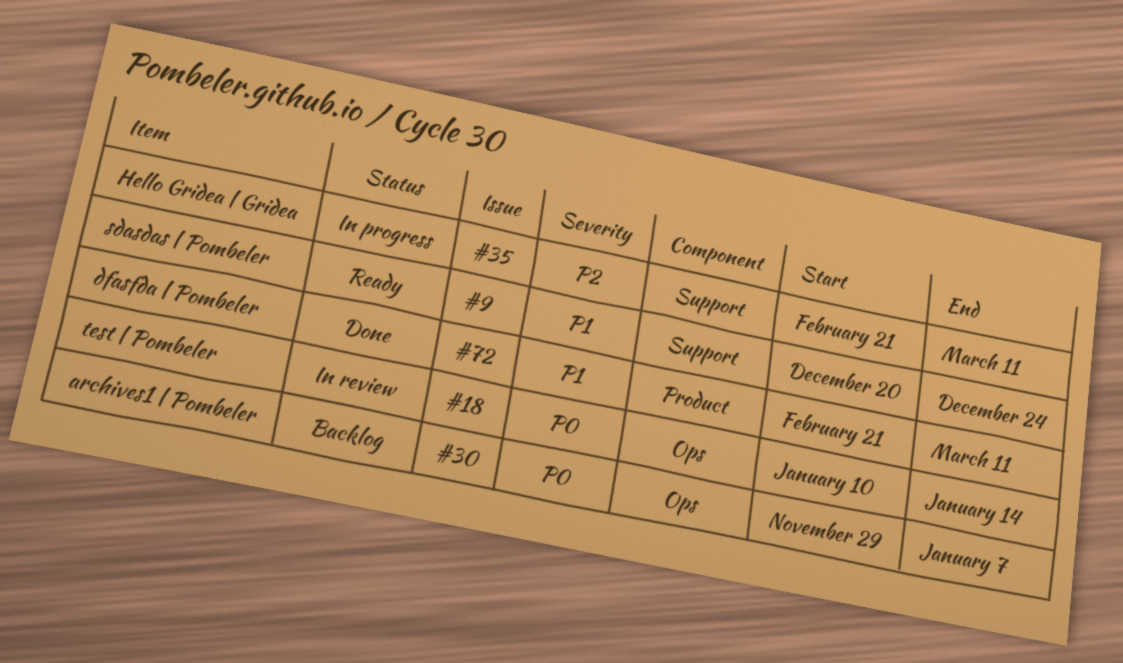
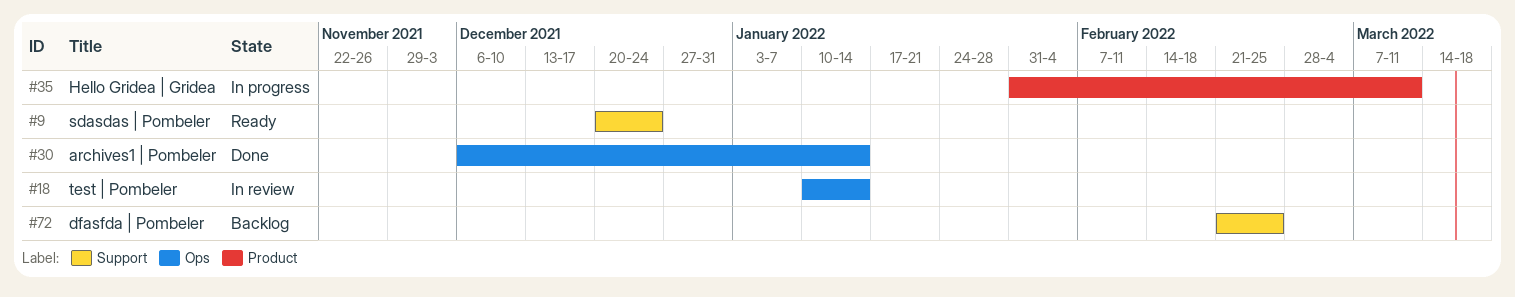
#30, status: Backlog -> Done
#30, start: Nov 29 -> Dec 6
#30, due: Jan 7 -> Jan 14
#35, label: Support -> Product
#35, start: Feb 21 -> Jan 31
#72, status: Done -> Backlog
#72, label: Product -> Support
#72, due: Mar 11 -> Feb 25

